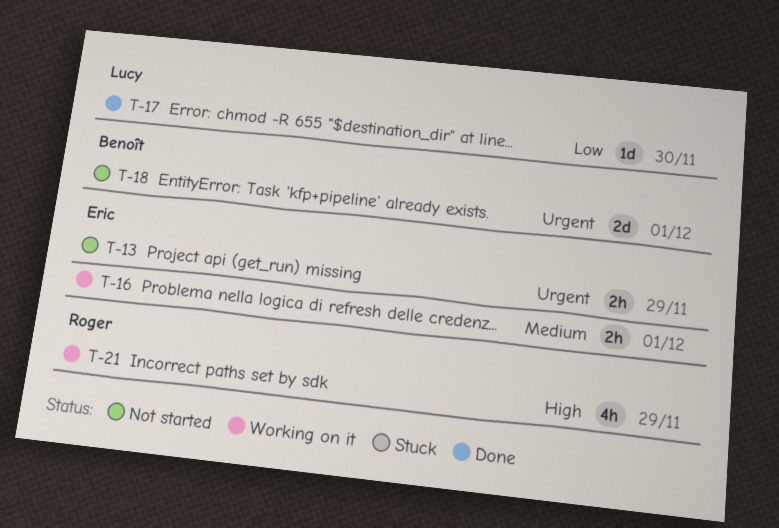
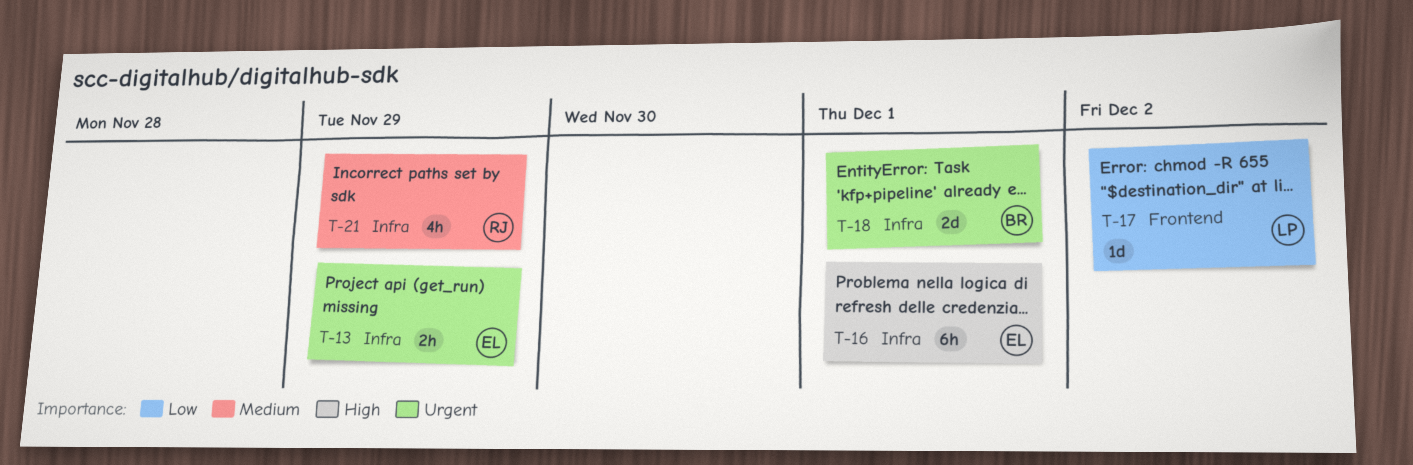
T-16, priority: Medium -> High
T-16, estimate: 2h -> 6h
T-17, due: Nov 30 -> Dec 2
T-21, priority: High -> Medium

